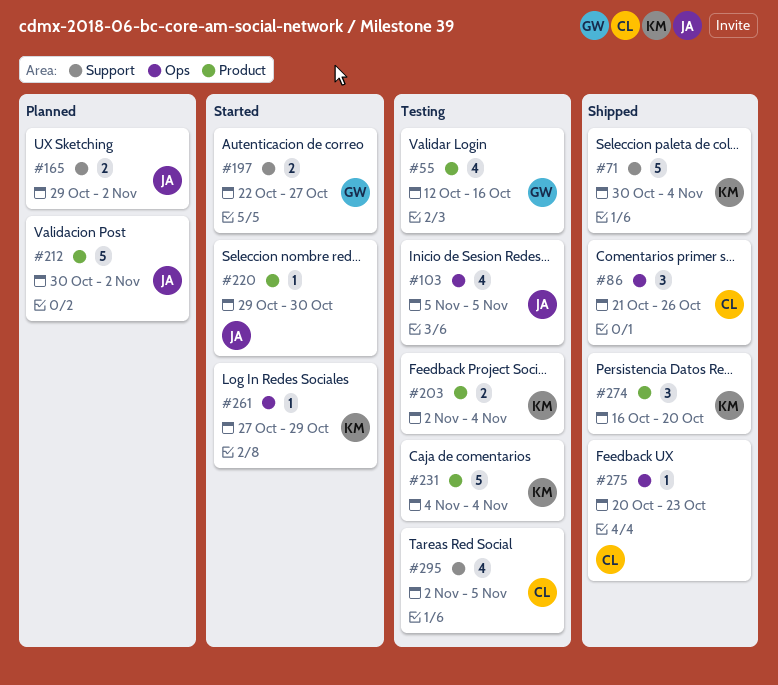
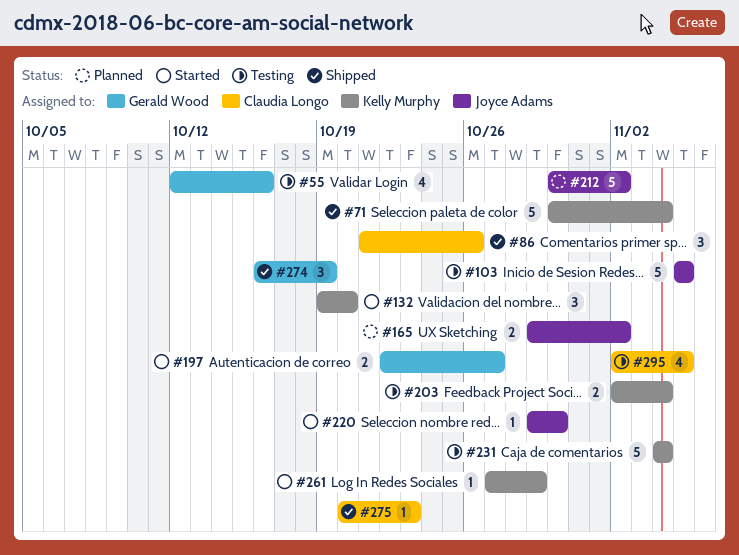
#103, estimate: 4 -> 5
#132: none -> present
#274, owner: Kelly Murphy -> Gerald Wood
#274, due: Oct 20 -> Oct 19

